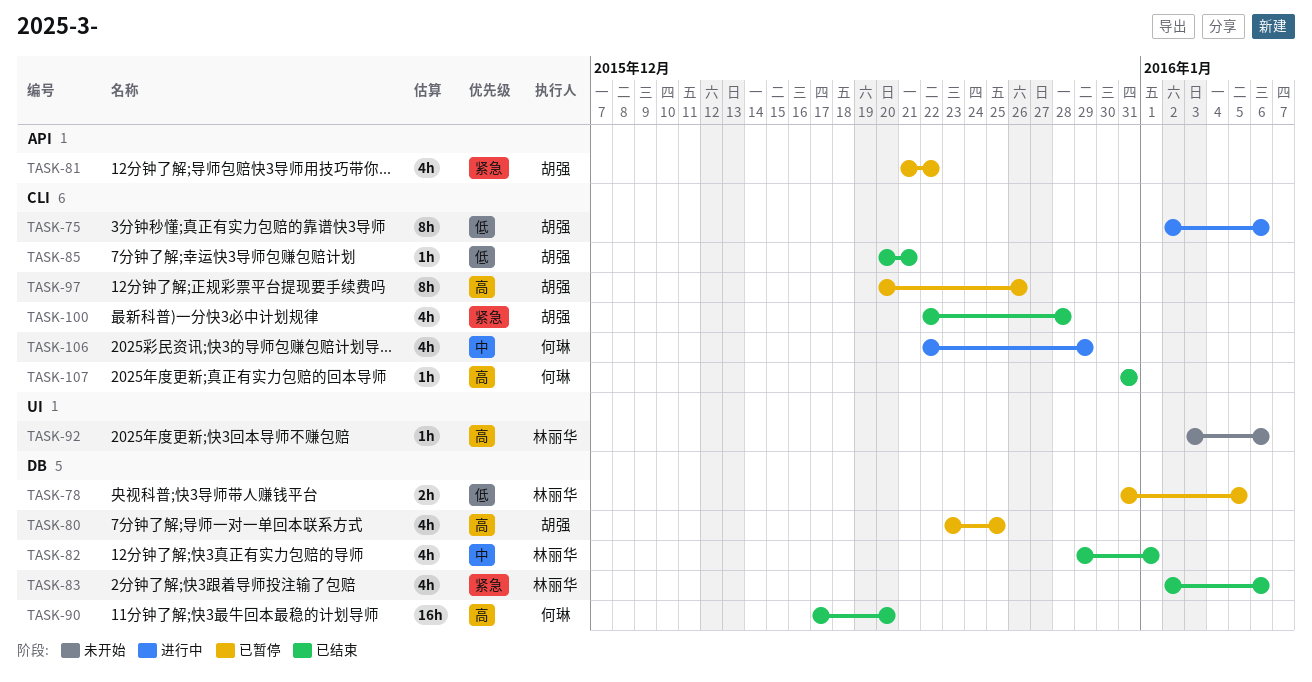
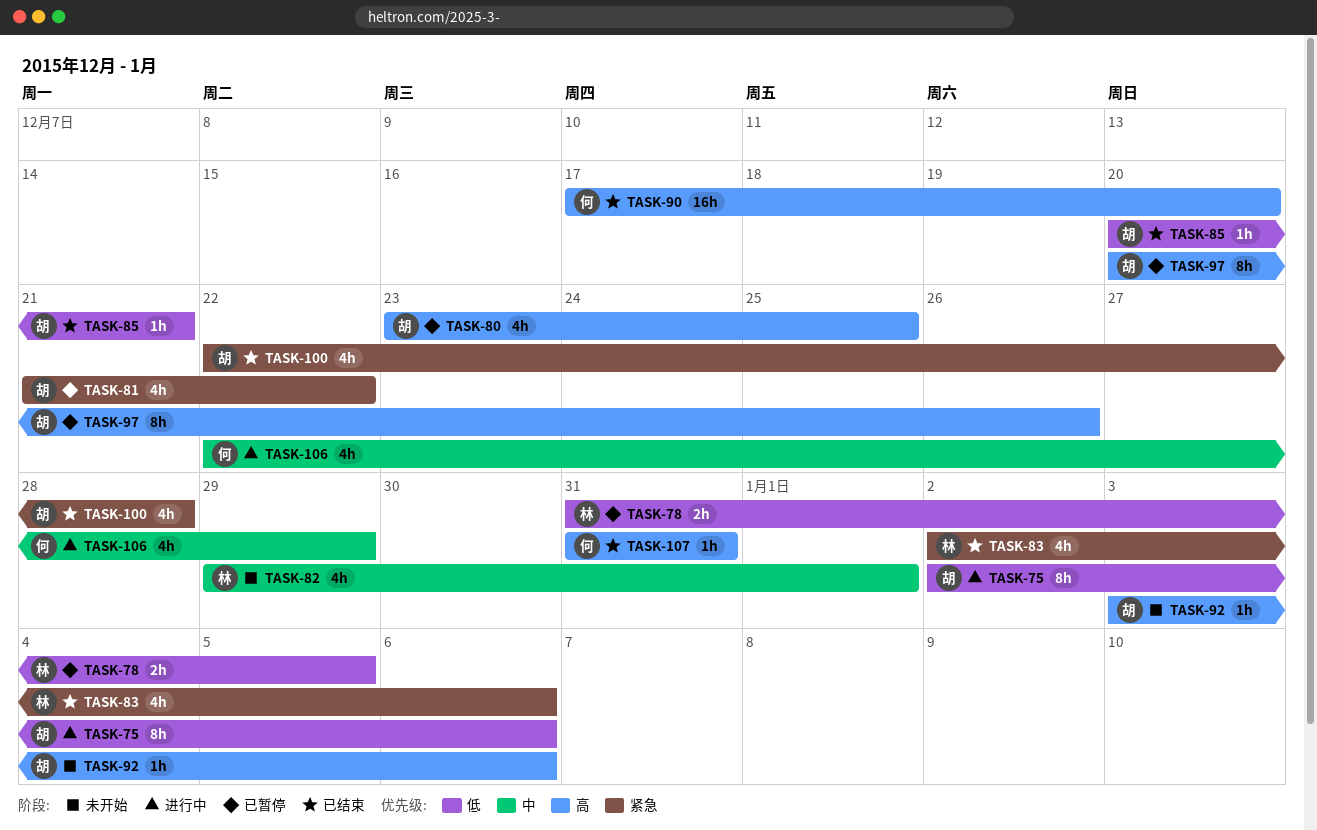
TASK-82, status: 已结束 -> 未开始
TASK-92, owner: 林丽华 -> 胡强

